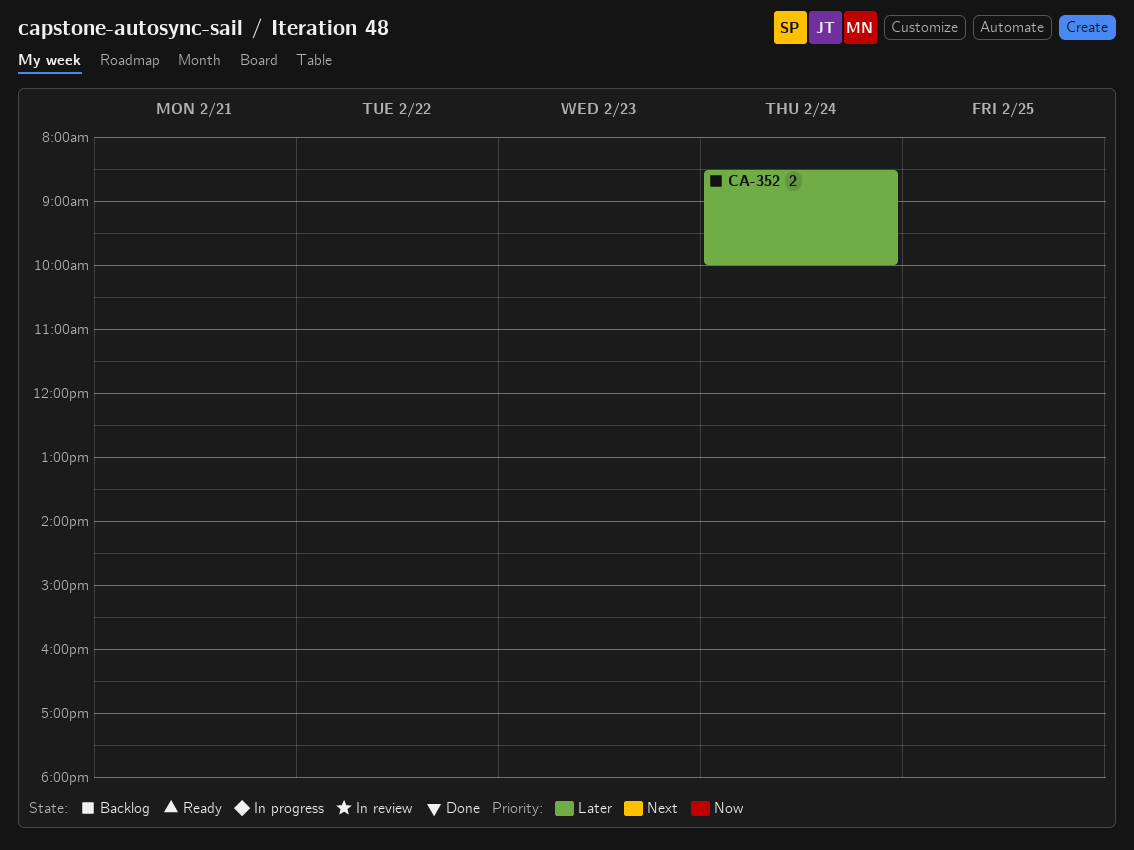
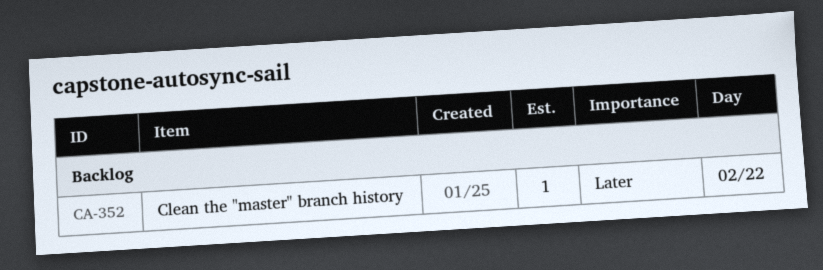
CA-352, estimate: 2 -> 1
CA-352, day: Feb 24 -> Feb 22

